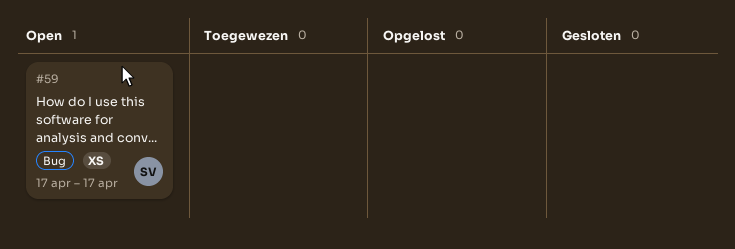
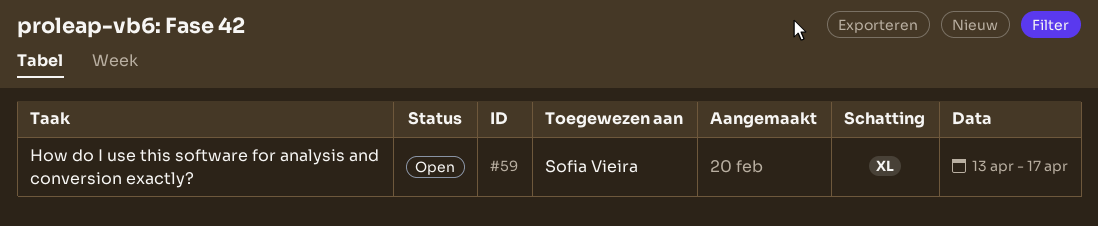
#59, estimate: XS -> XL
#59, start: Apr 17 -> Apr 13

